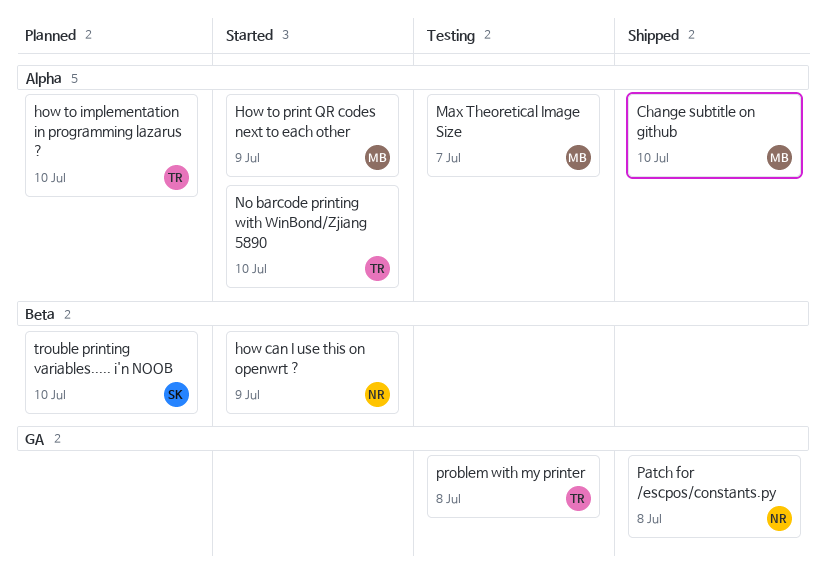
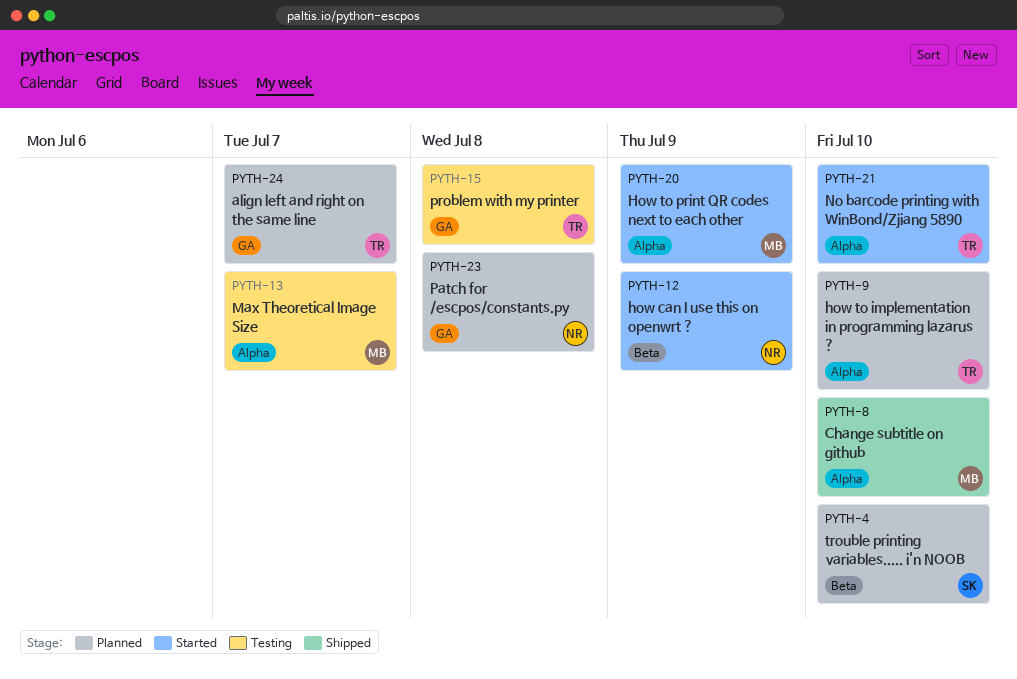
align left and right on the same line: none -> present
Patch for /escpos/constants.py, status: Shipped -> Planned

